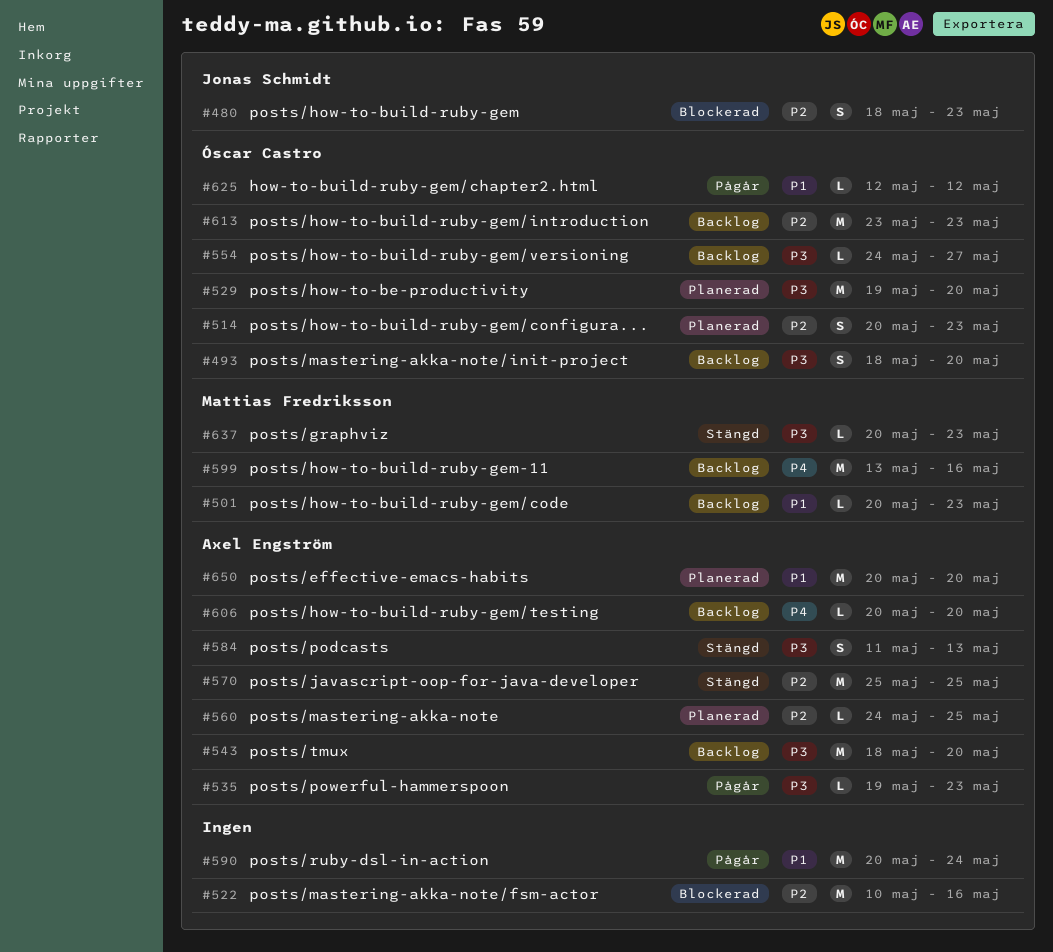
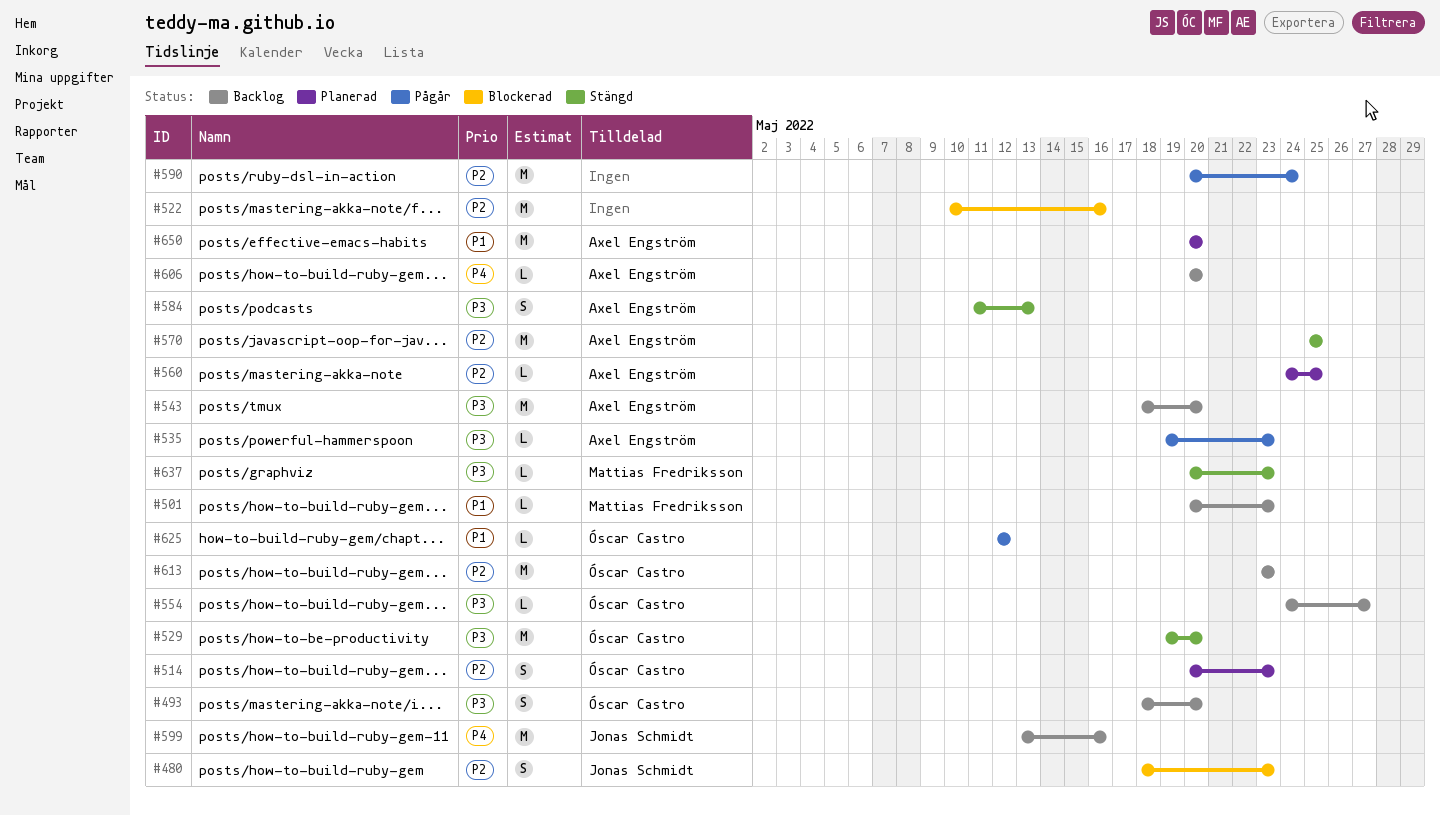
#529, status: Planerad -> Stängd
#590, priority: P1 -> P2
#599, owner: Mattias Fredriksson -> Jonas Schmidt

